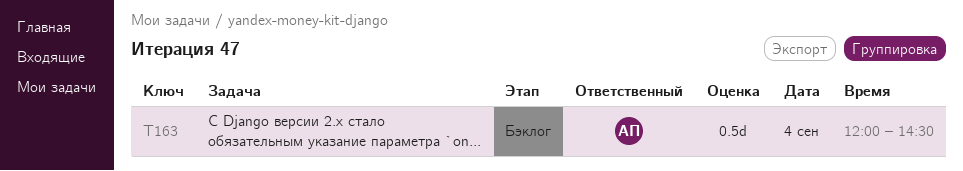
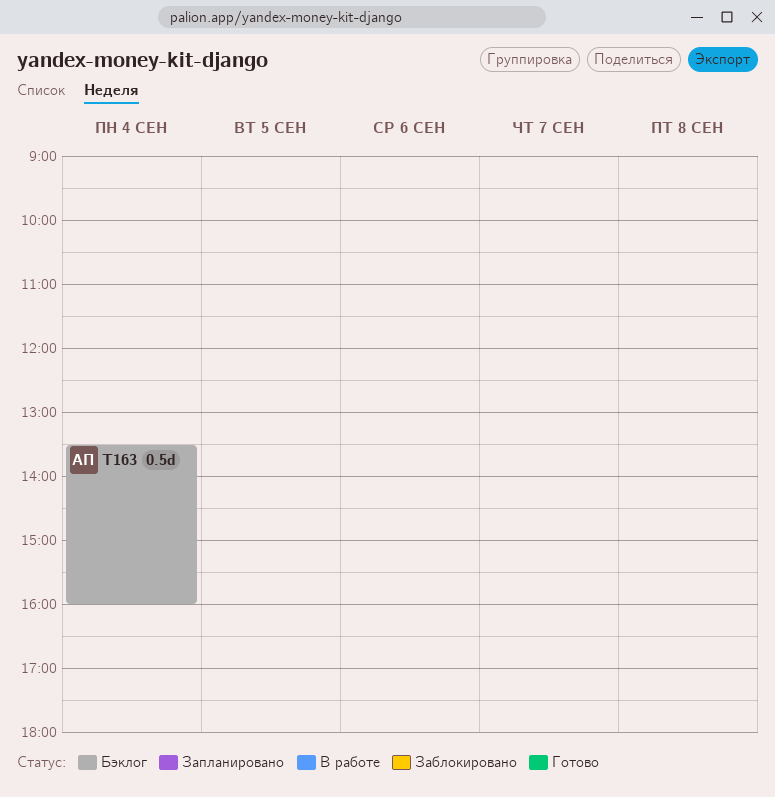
T163, begins: 12:00 -> 13:30
T163, ends: 14:30 -> 16:00

